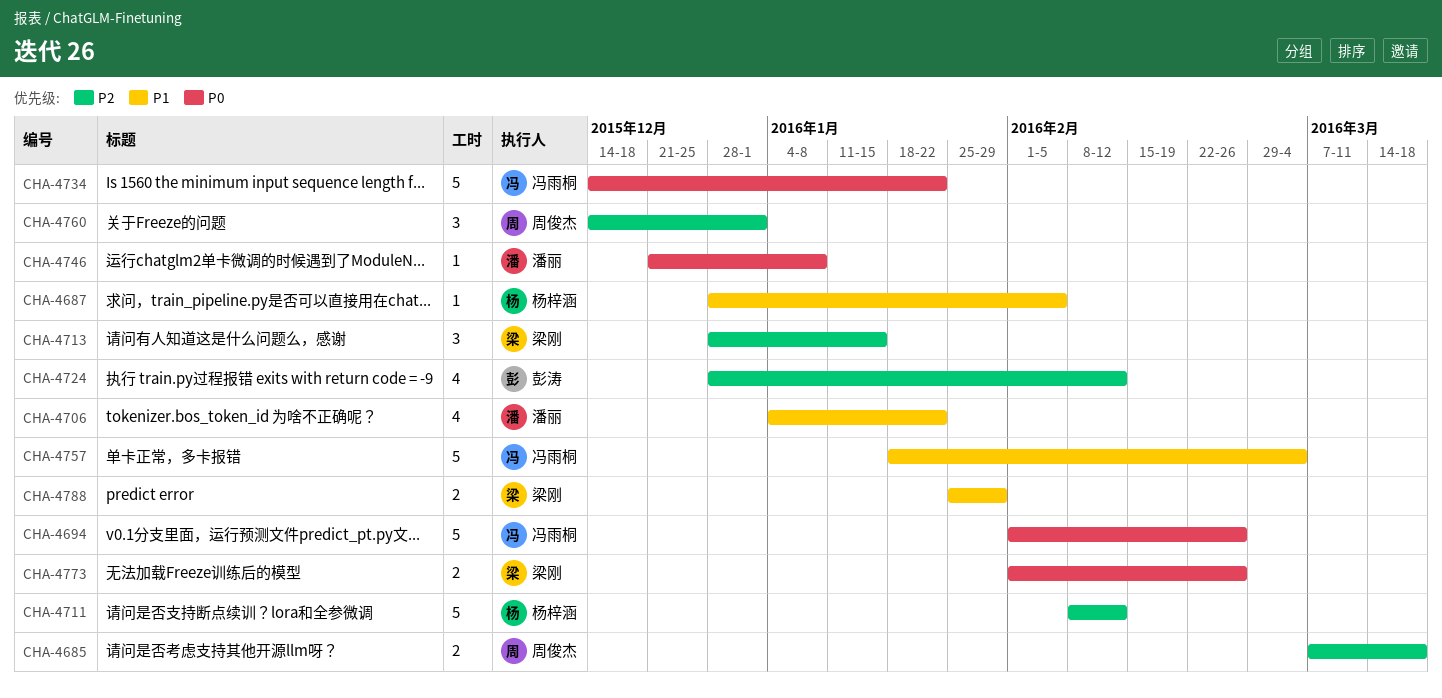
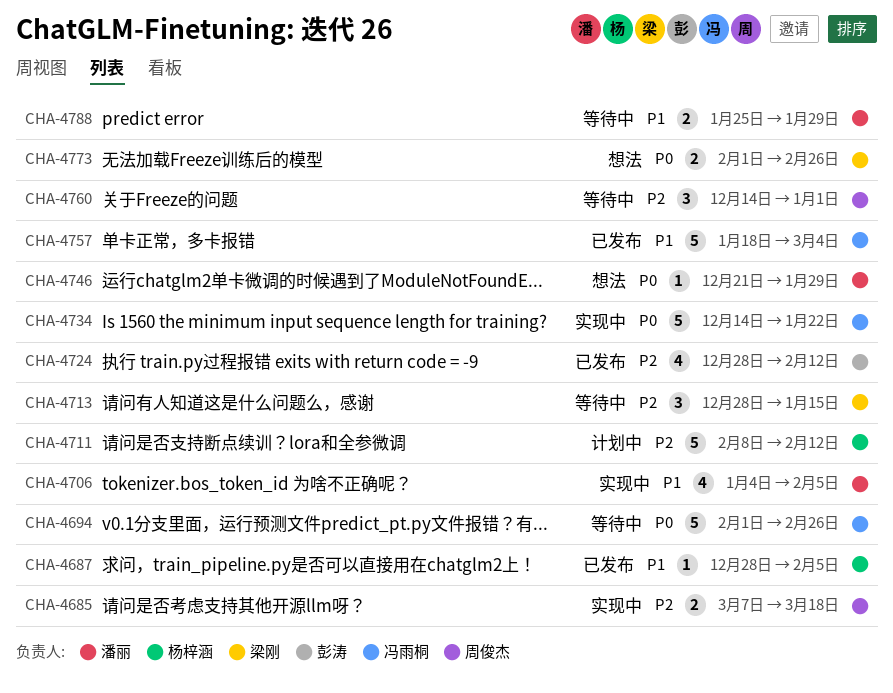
CHA-4706, due: Jan 22 -> Feb 5
CHA-4746, due: Jan 8 -> Jan 29
CHA-4788, owner: 梁刚 -> 潘丽

